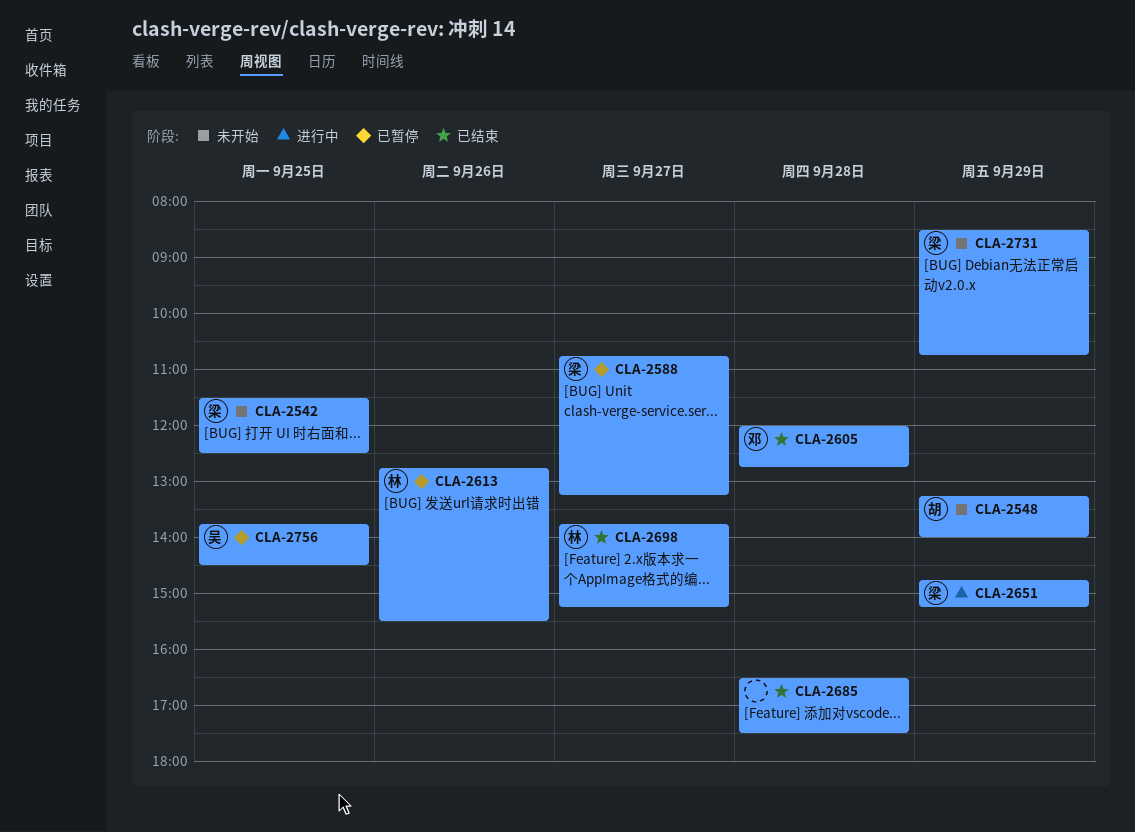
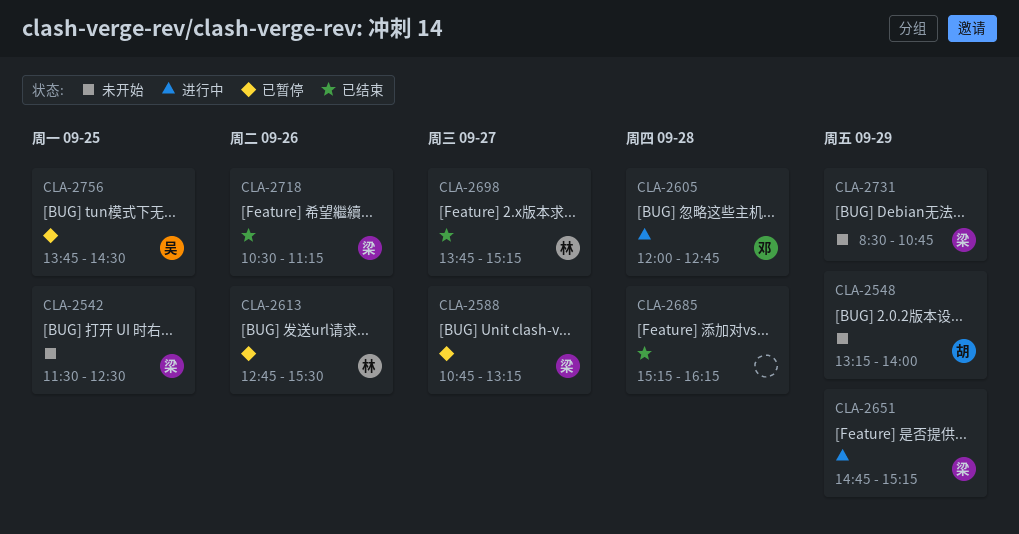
CLA-2605, status: 已结束 -> 进行中
CLA-2685, begins: 16:30 -> 15:15
CLA-2685, ends: 17:30 -> 16:15
CLA-2718: none -> present

